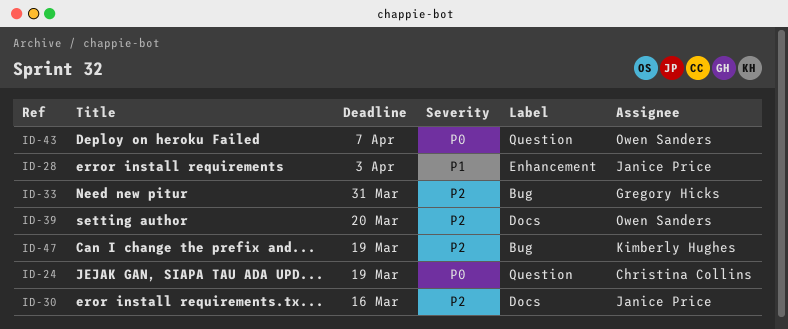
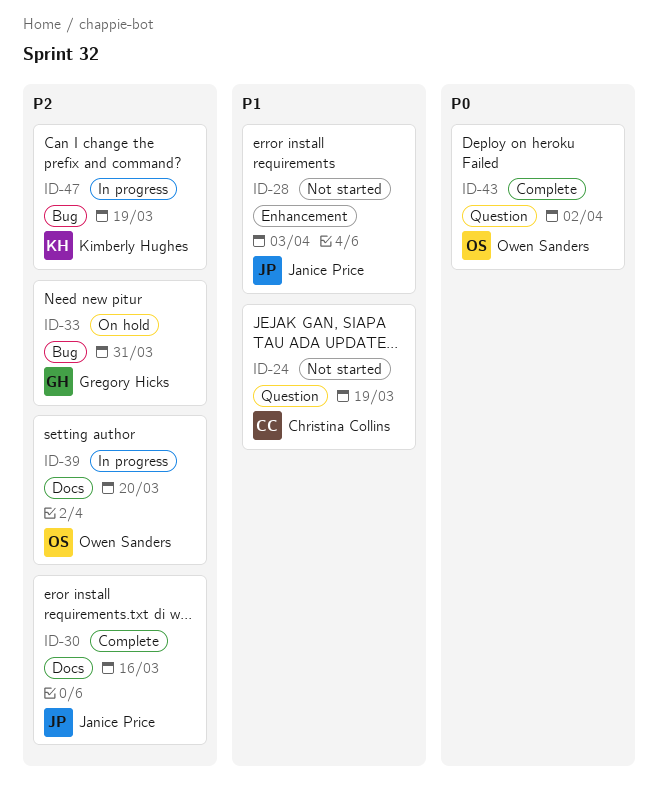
ID-24, priority: P0 -> P1
ID-43, due: Apr 7 -> Apr 2

